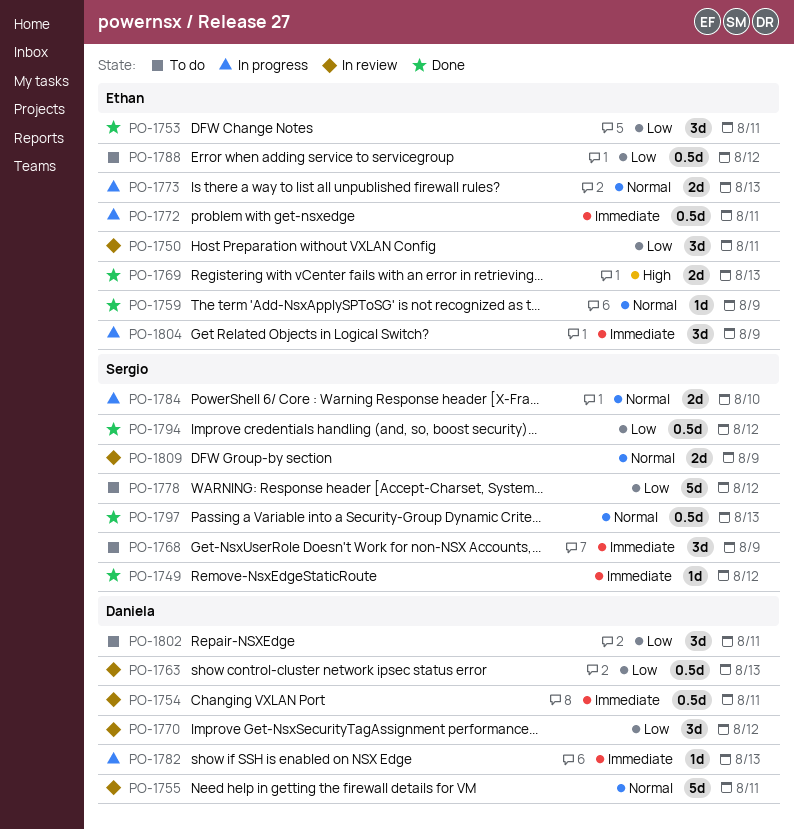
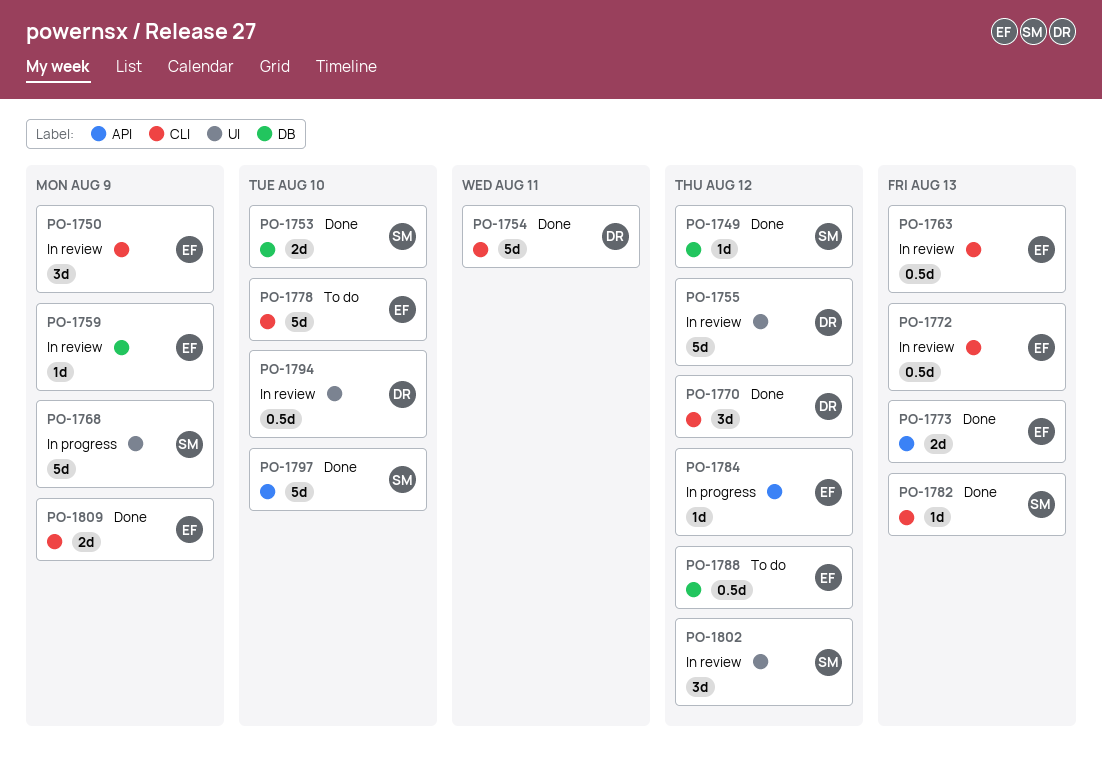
PO-1750, due: Aug 11 -> Aug 9
PO-1753, owner: Ethan -> Sergio
PO-1753, estimate: 3d -> 2d
PO-1753, due: Aug 11 -> Aug 10
PO-1754, status: In review -> Done
PO-1754, estimate: 0.5d -> 5d
PO-1755, due: Aug 11 -> Aug 12
PO-1759, status: Done -> In review
PO-1763, owner: Daniela -> Ethan
PO-1768, status: To do -> In progress
PO-1768, estimate: 3d -> 5d
PO-1769: present -> none
PO-1770, status: In review -> Done
PO-1772, status: In progress -> In review
PO-1772, due: Aug 11 -> Aug 13
PO-1773, status: In progress -> Done
PO-1778, owner: Sergio -> Ethan
PO-1778, due: Aug 12 -> Aug 10
PO-1782, status: In progress -> Done
PO-1782, owner: Daniela -> Sergio
PO-1784, owner: Sergio -> Ethan
PO-1784, estimate: 2d -> 1d
PO-1784, due: Aug 10 -> Aug 12
PO-1794, status: Done -> In review
PO-1794, owner: Sergio -> Daniela
PO-1794, due: Aug 12 -> Aug 10
PO-1797, estimate: 0.5d -> 5d
PO-1797, due: Aug 13 -> Aug 10
PO-1802, status: To do -> In review
PO-1802, owner: Daniela -> Sergio
PO-1802, due: Aug 11 -> Aug 12
PO-1804: present -> none
PO-1809, status: In review -> Done
PO-1809, owner: Sergio -> Ethan

